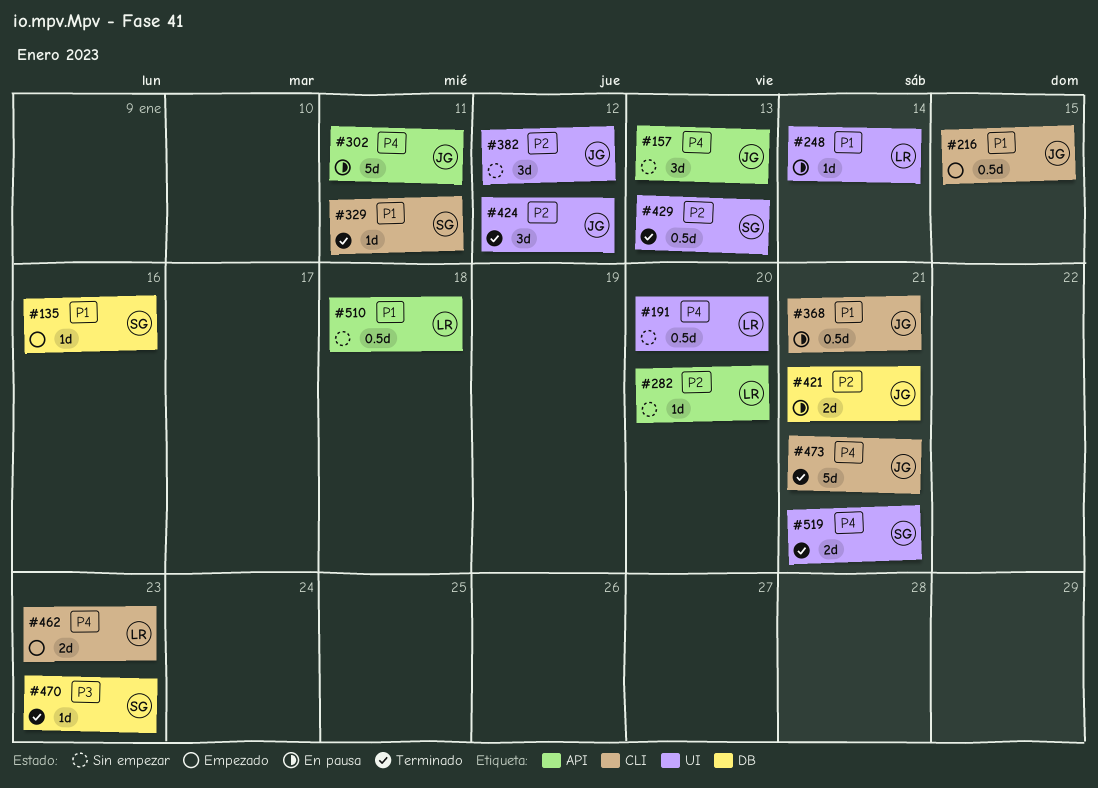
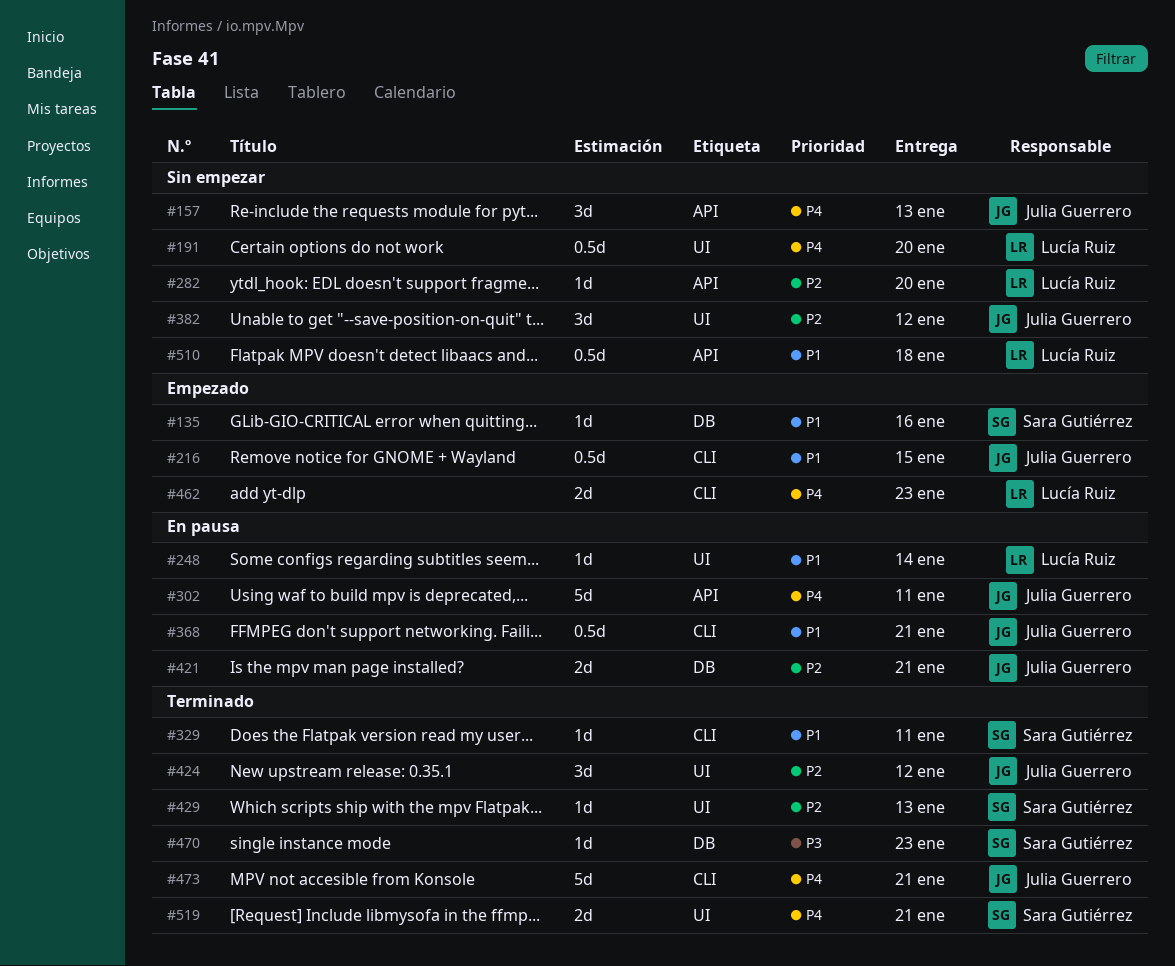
#429, estimate: 0.5d -> 1d

